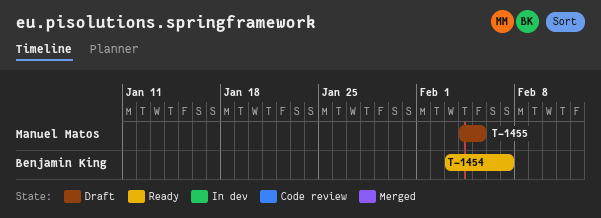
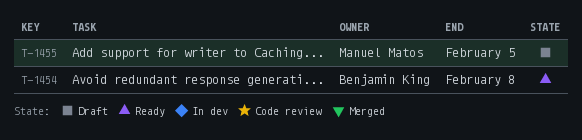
T-1454, due: Feb 7 -> Feb 8

